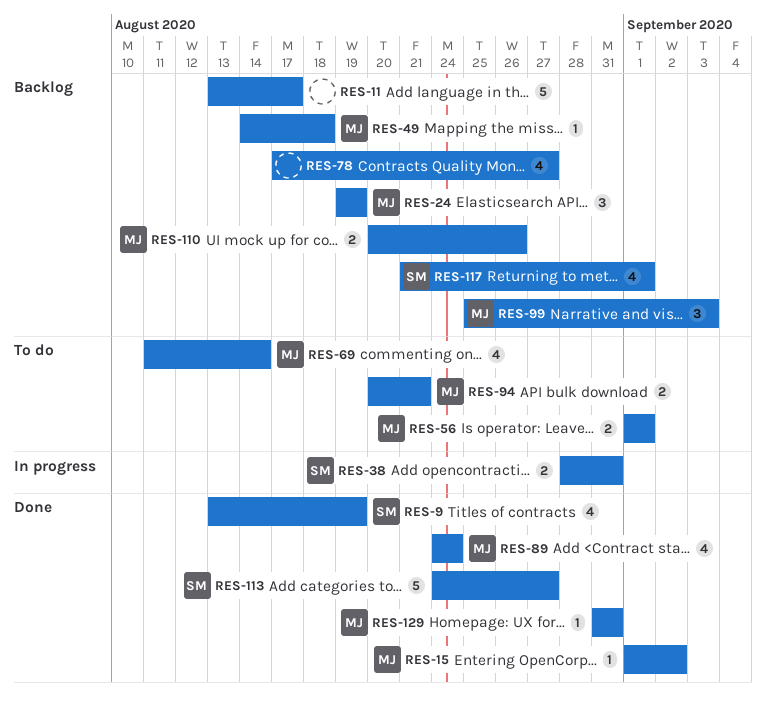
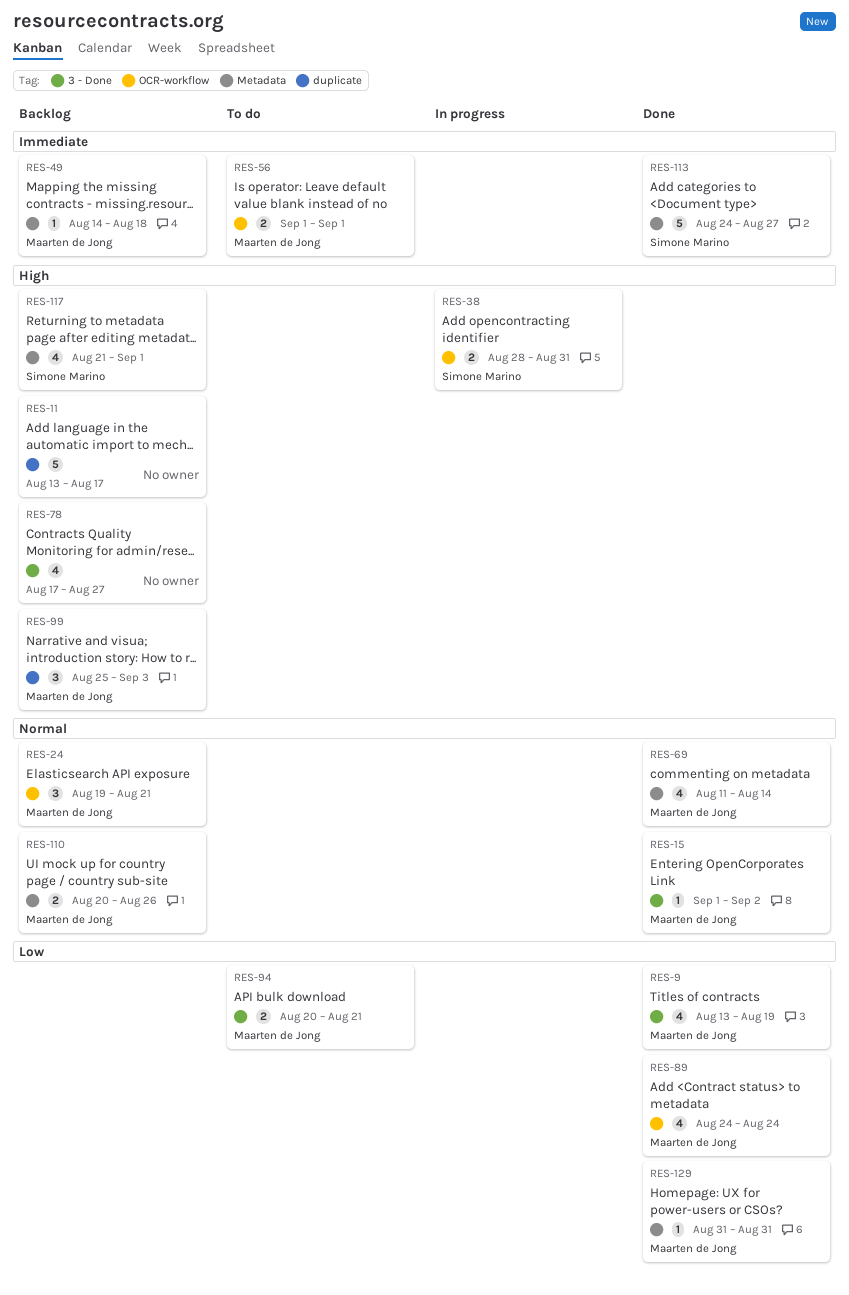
RES-9, owner: Simone Marino -> Maarten de Jong
RES-24, due: Aug 19 -> Aug 21
RES-69, status: To do -> Done

